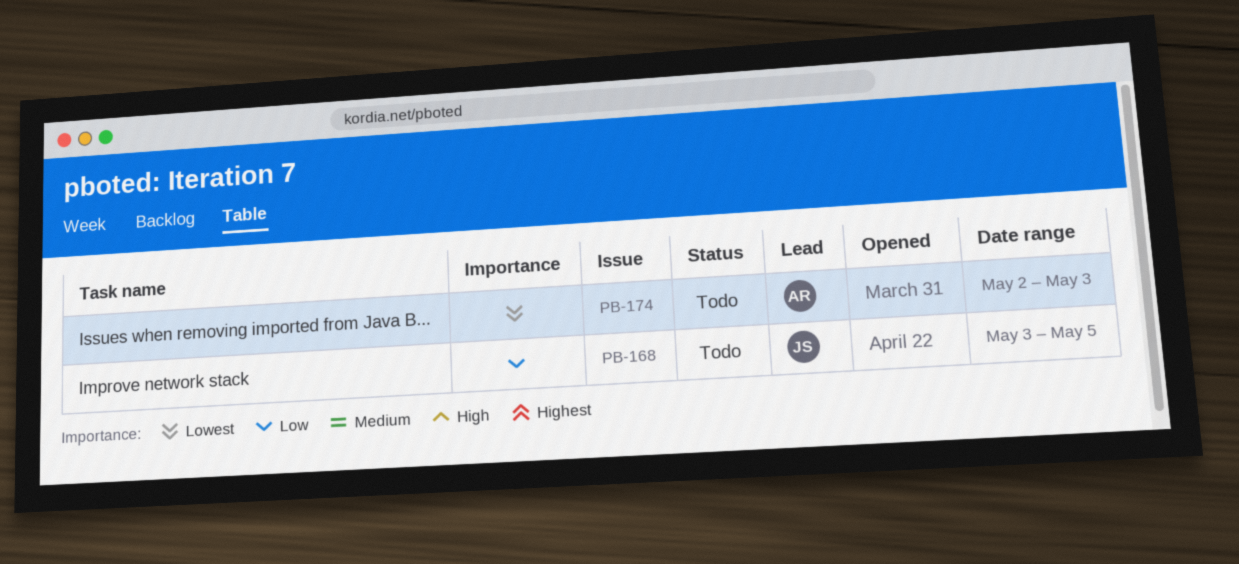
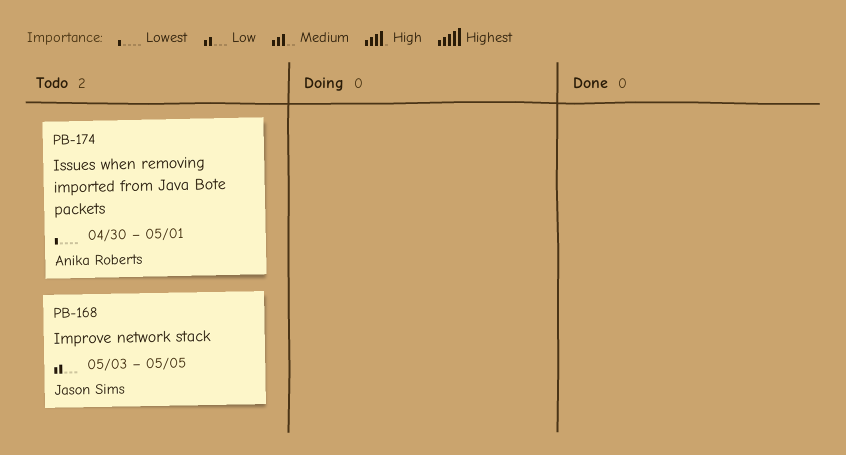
PB-174, start: May 2 -> Apr 30
PB-174, due: May 3 -> May 1

